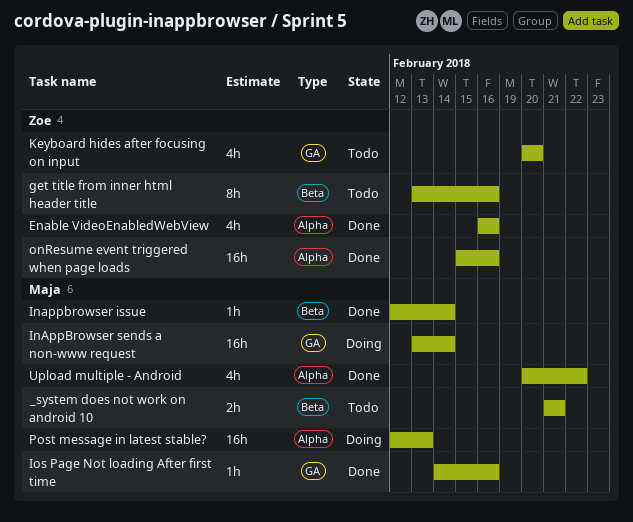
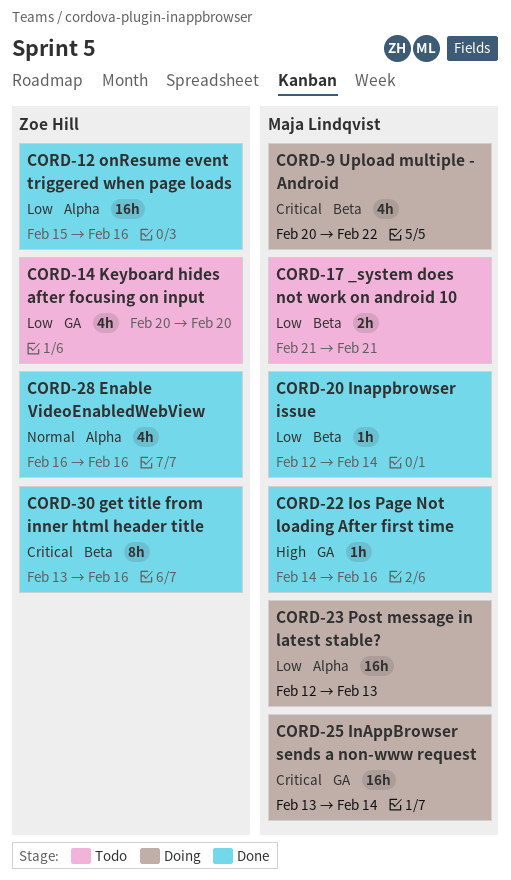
get title from inner html header title, status: Todo -> Done
Upload multiple - Android, status: Done -> Doing
Upload multiple - Android, label: Alpha -> Beta

